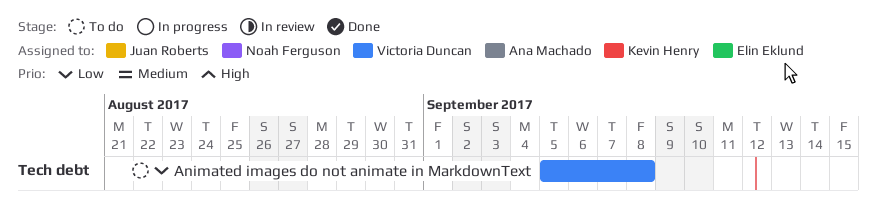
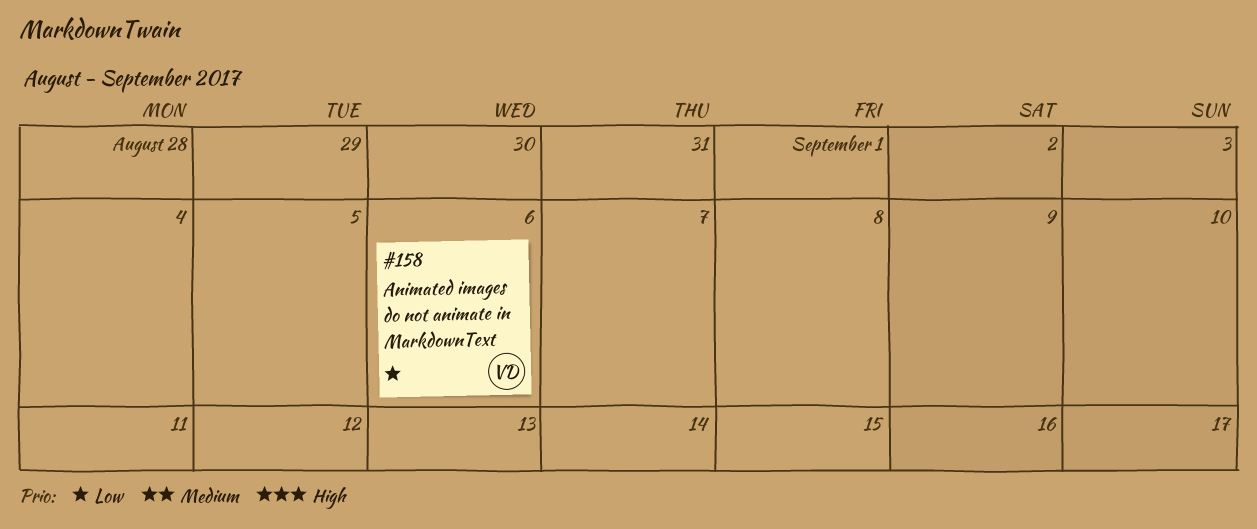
Animated images do not animate in MarkdownText, due: Sep 8 -> Sep 6

